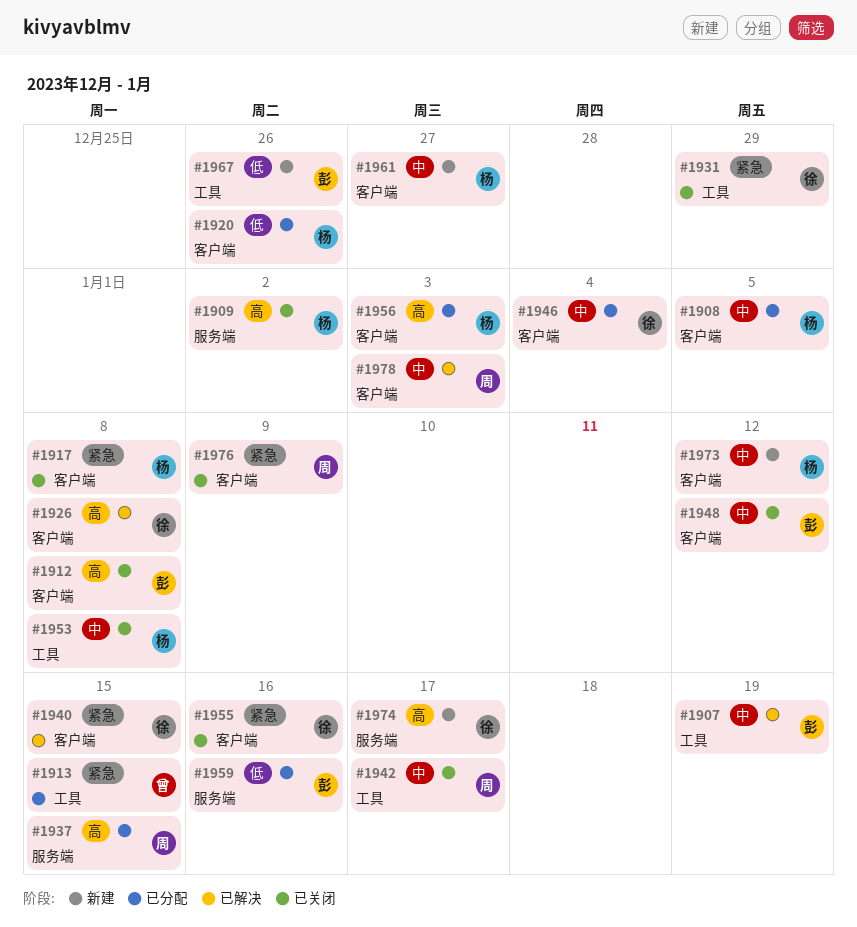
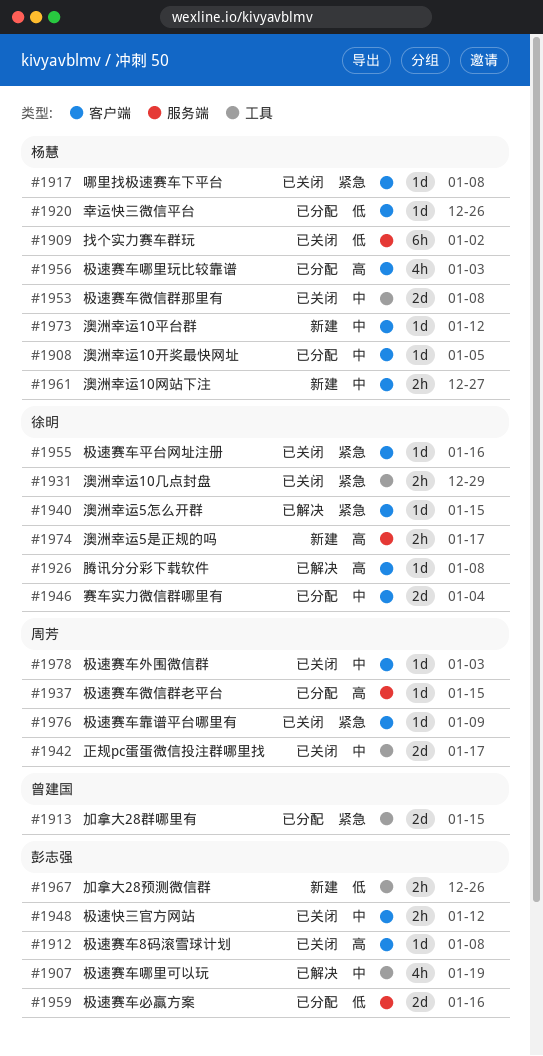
#1909, priority: 高 -> 低
#1978, status: 已解决 -> 已关闭

